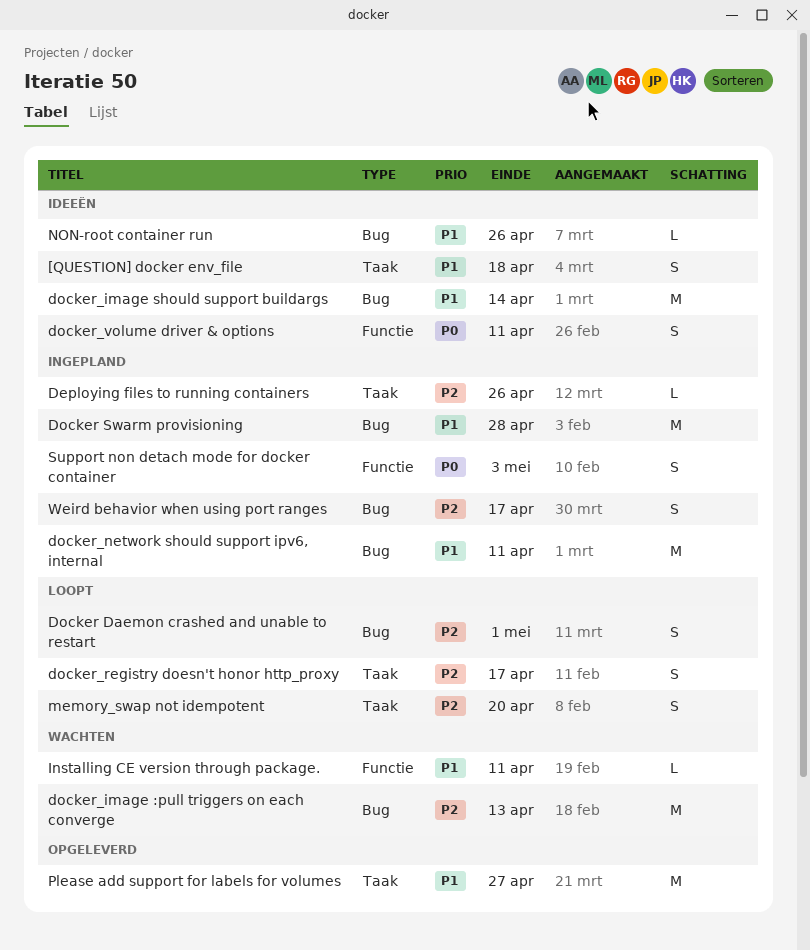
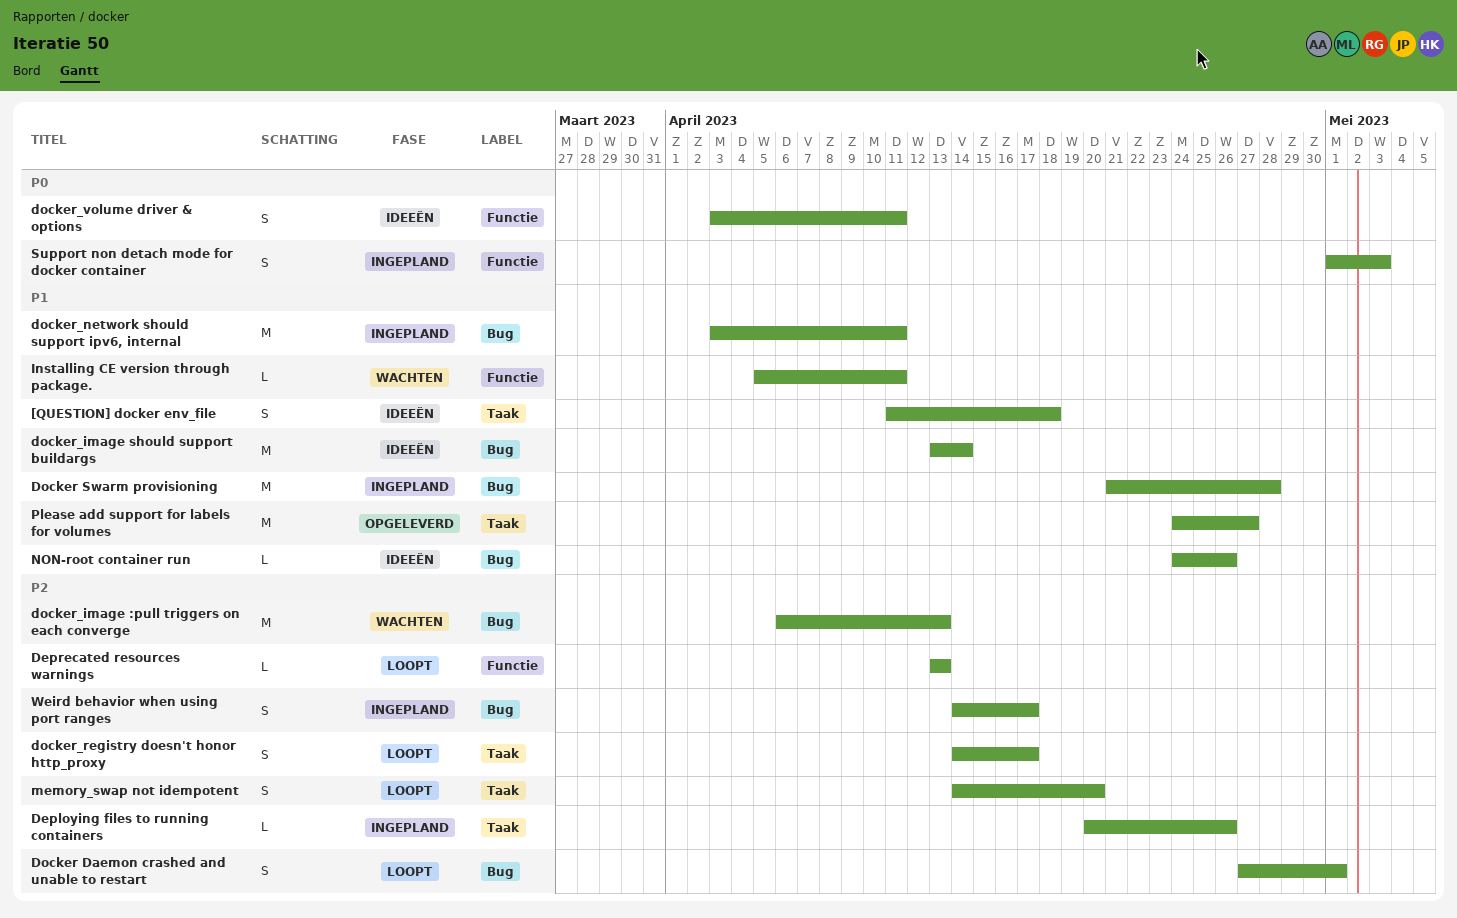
Deprecated resources warnings: none -> present

